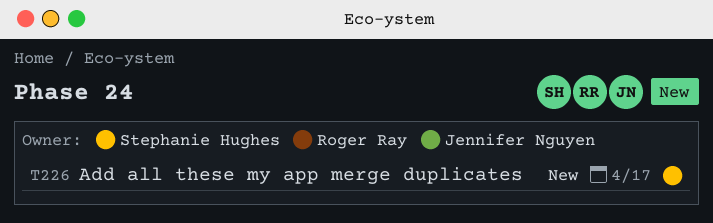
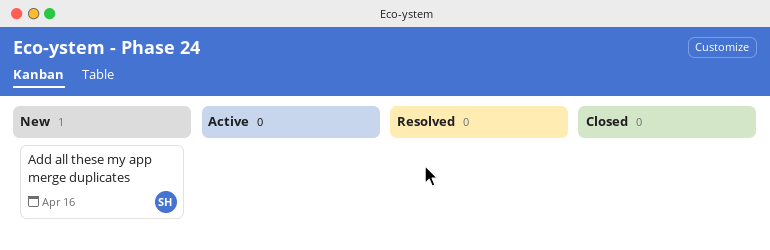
Add all these my app merge duplicates, due: Apr 17 -> Apr 16

